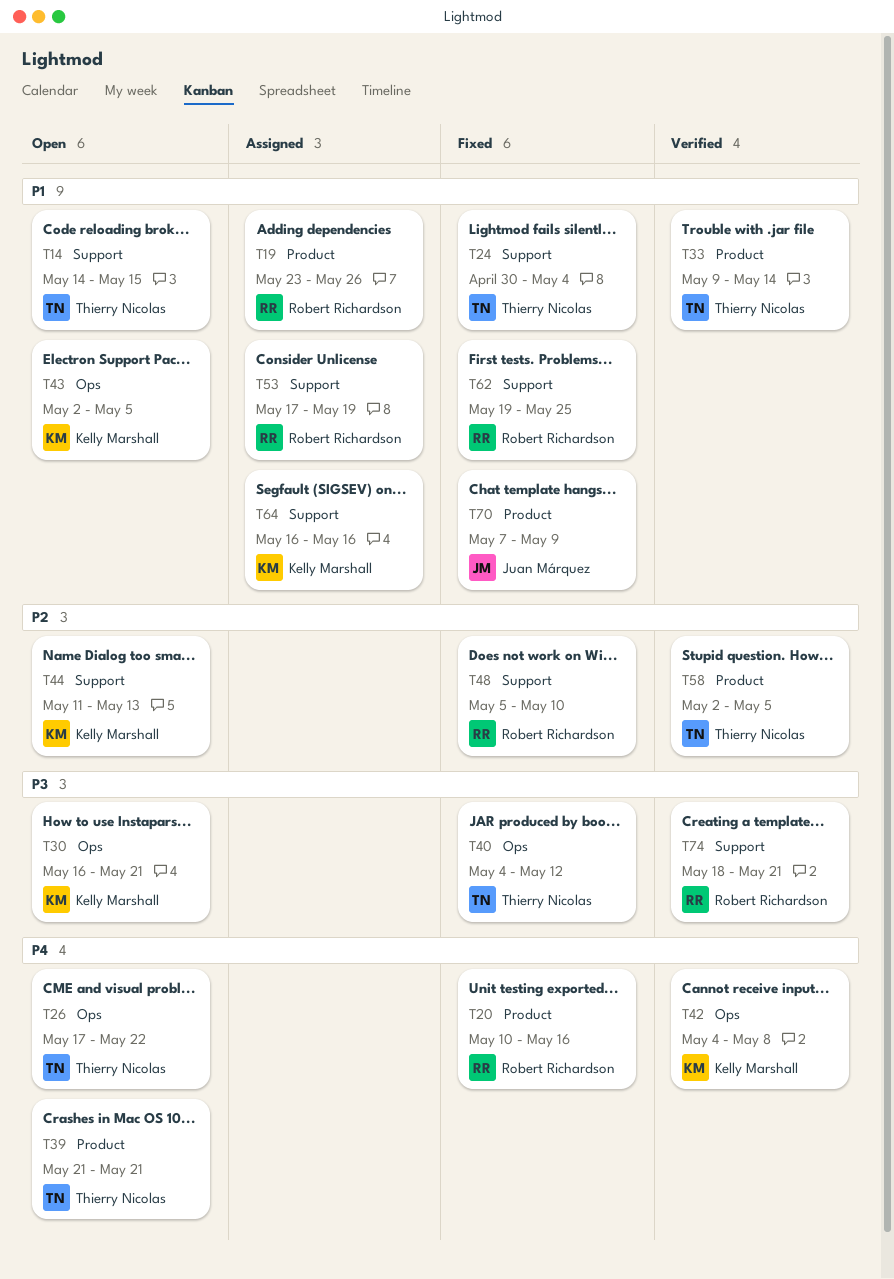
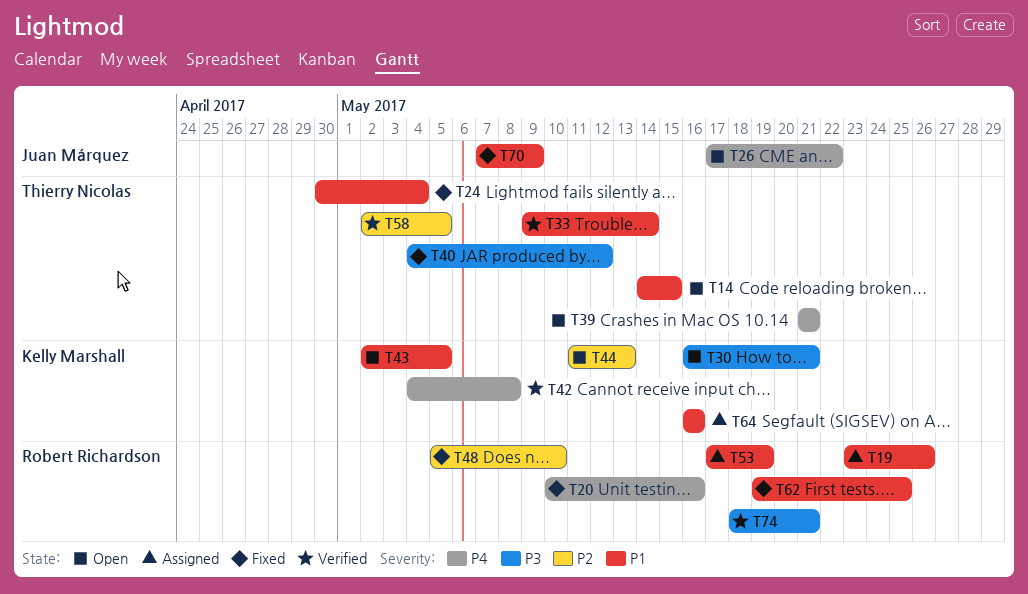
T26, owner: Thierry Nicolas -> Juan Márquez

